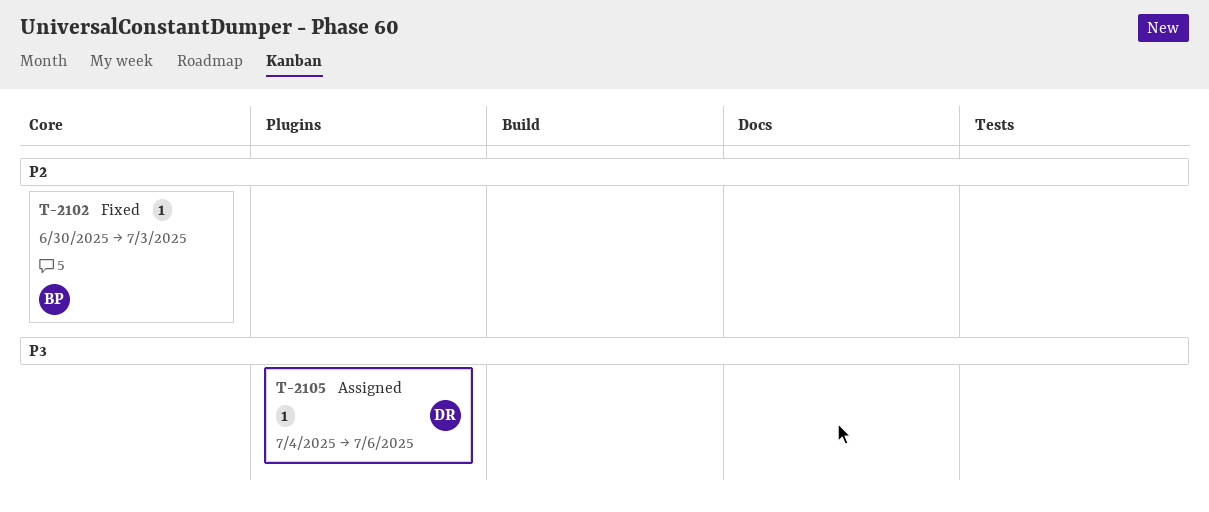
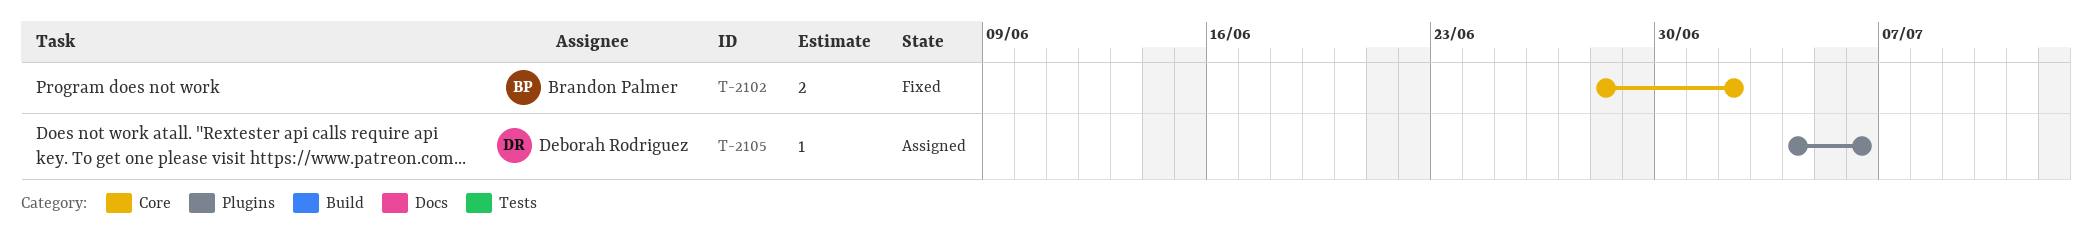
T-2102, estimate: 1 -> 2
T-2102, start: Jun 30 -> Jun 28
T-2102, due: Jul 3 -> Jul 2

